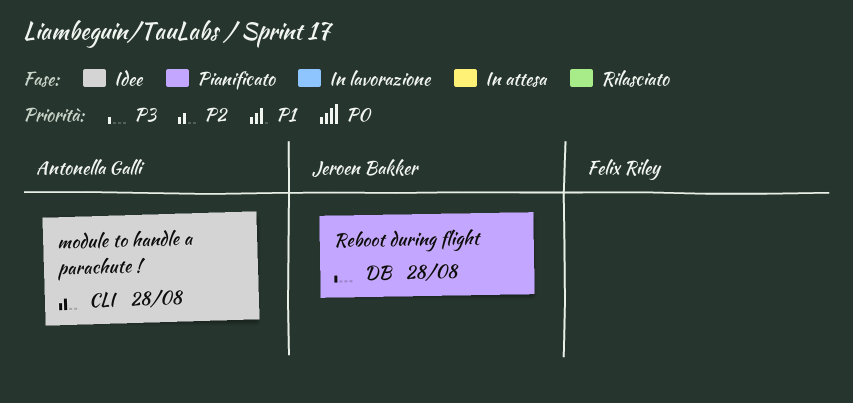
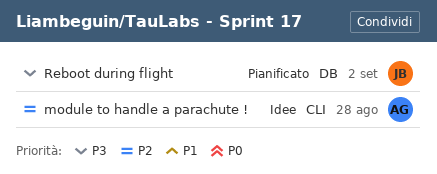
Reboot during flight, due: Aug 28 -> Sep 2

